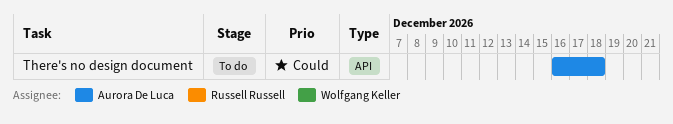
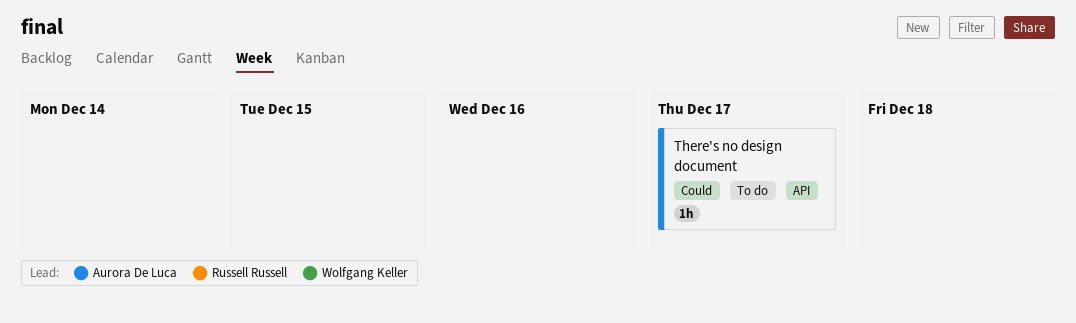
There's no design document, due: Dec 18 -> Dec 17

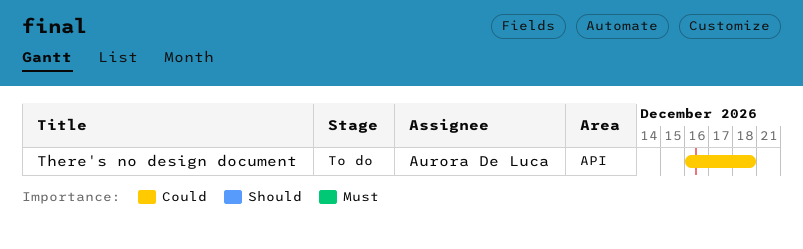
There's no design document, due: Dec 17 -> Dec 18

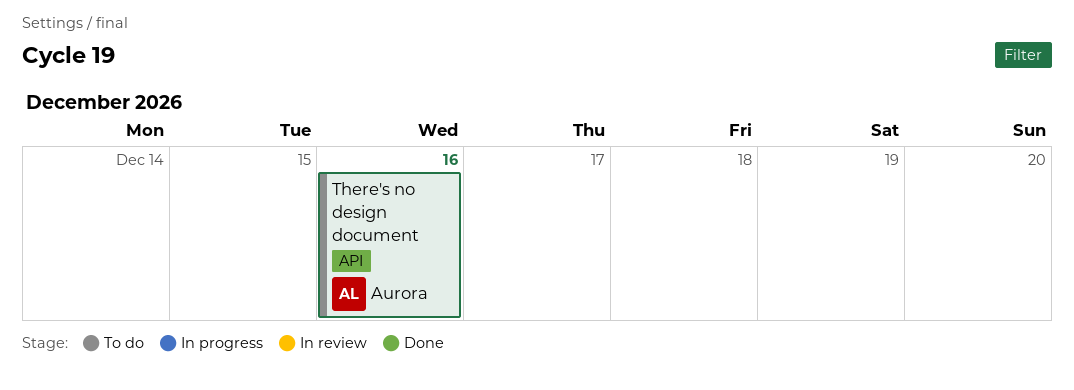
There's no design document, due: Dec 18 -> Dec 16

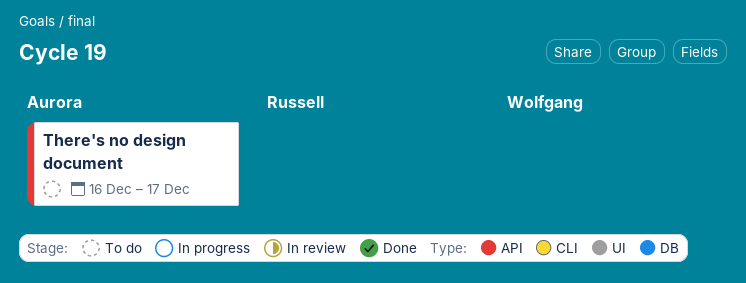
There's no design document, due: Dec 16 -> Dec 17

